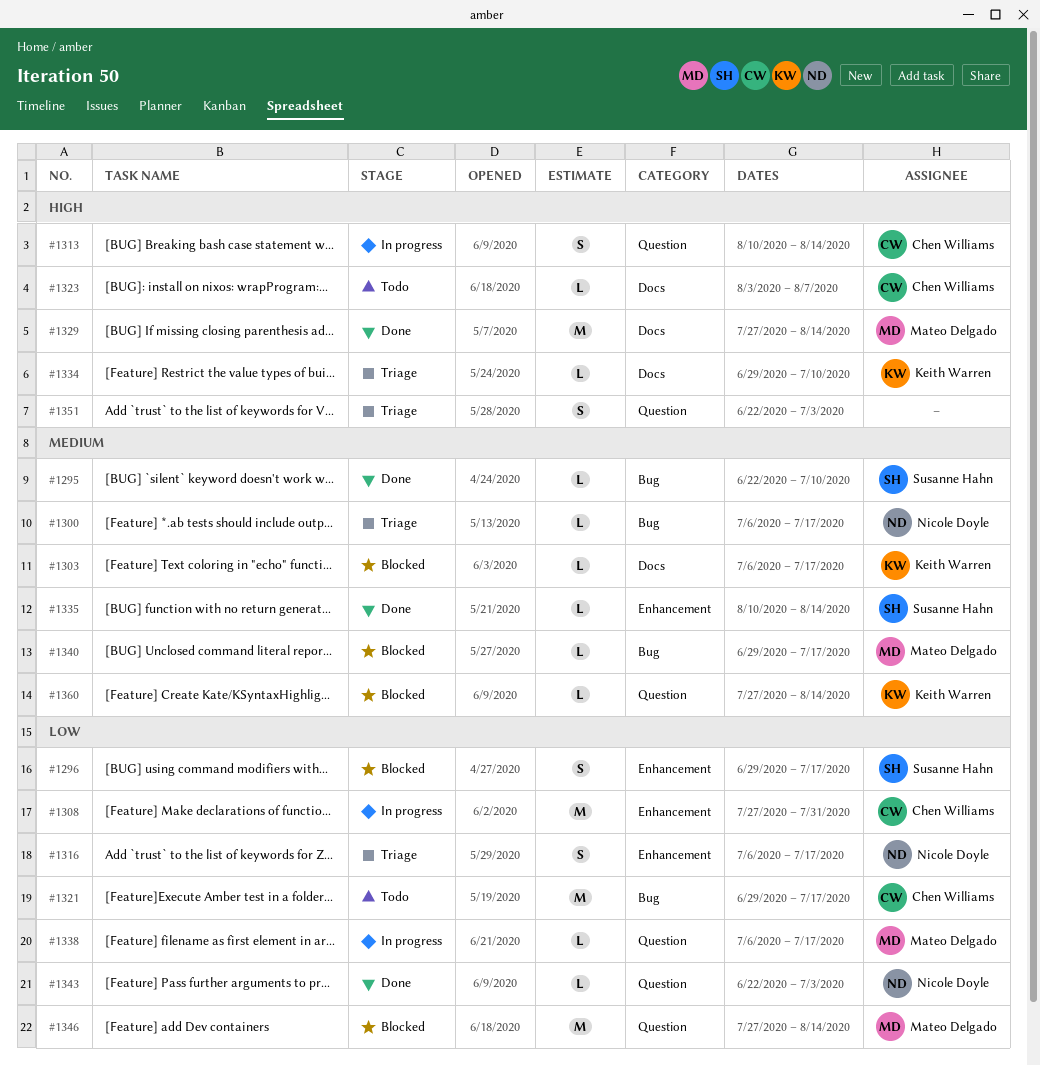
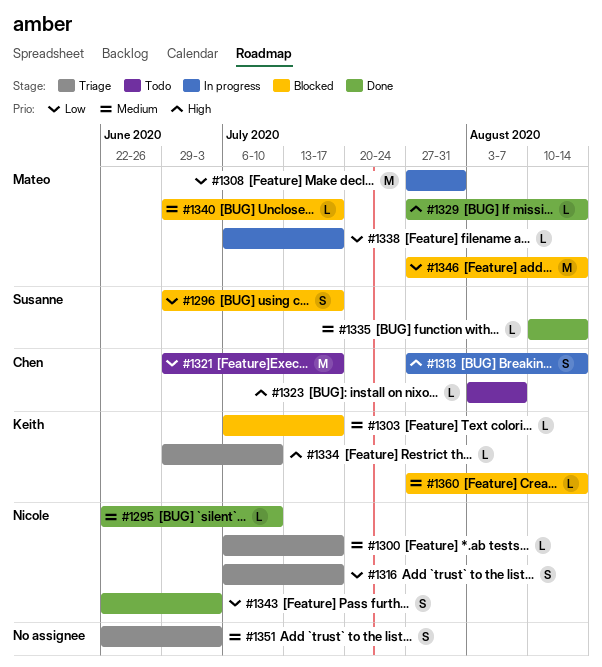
#1295, owner: Susanne Hahn -> Nicole Doyle
#1308, owner: Chen Williams -> Mateo Delgado
#1313, start: Aug 10 -> Jul 27
#1329, estimate: M -> L
#1343, estimate: L -> S
#1351, priority: High -> Medium

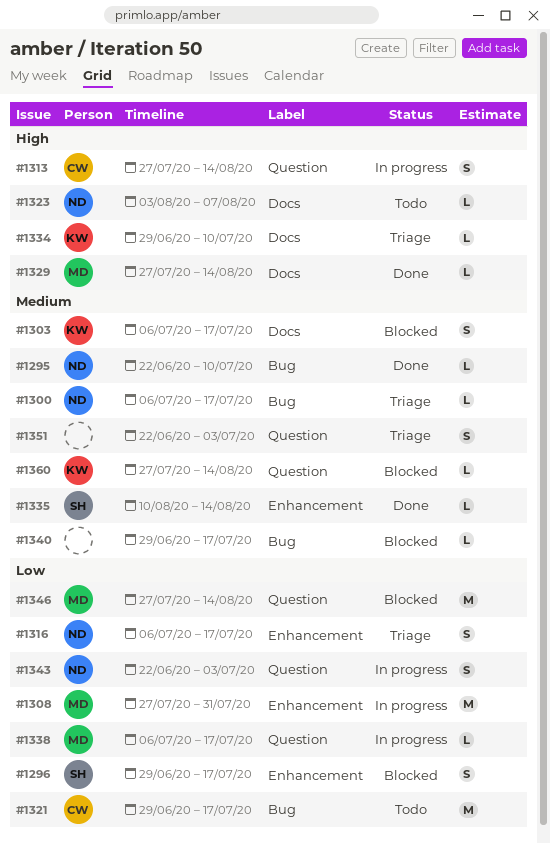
#1303, estimate: L -> S
#1323, owner: Chen -> Nicole
#1340, owner: Mateo -> none
#1343, status: Done -> In progress

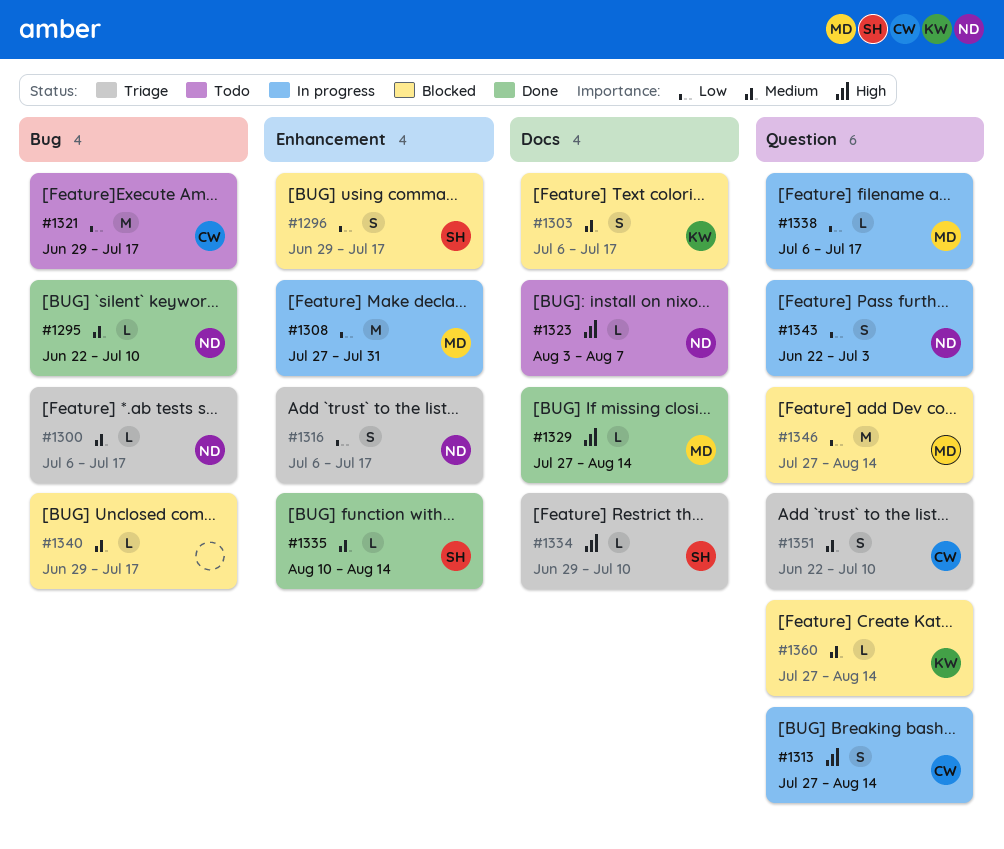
#1334, owner: KW -> SH
#1351, owner: none -> CW
#1351, due: Jul 3 -> Jul 10

